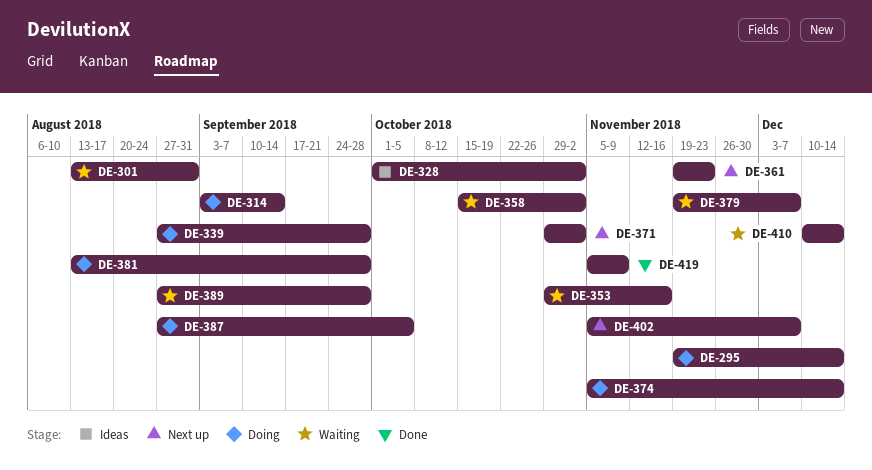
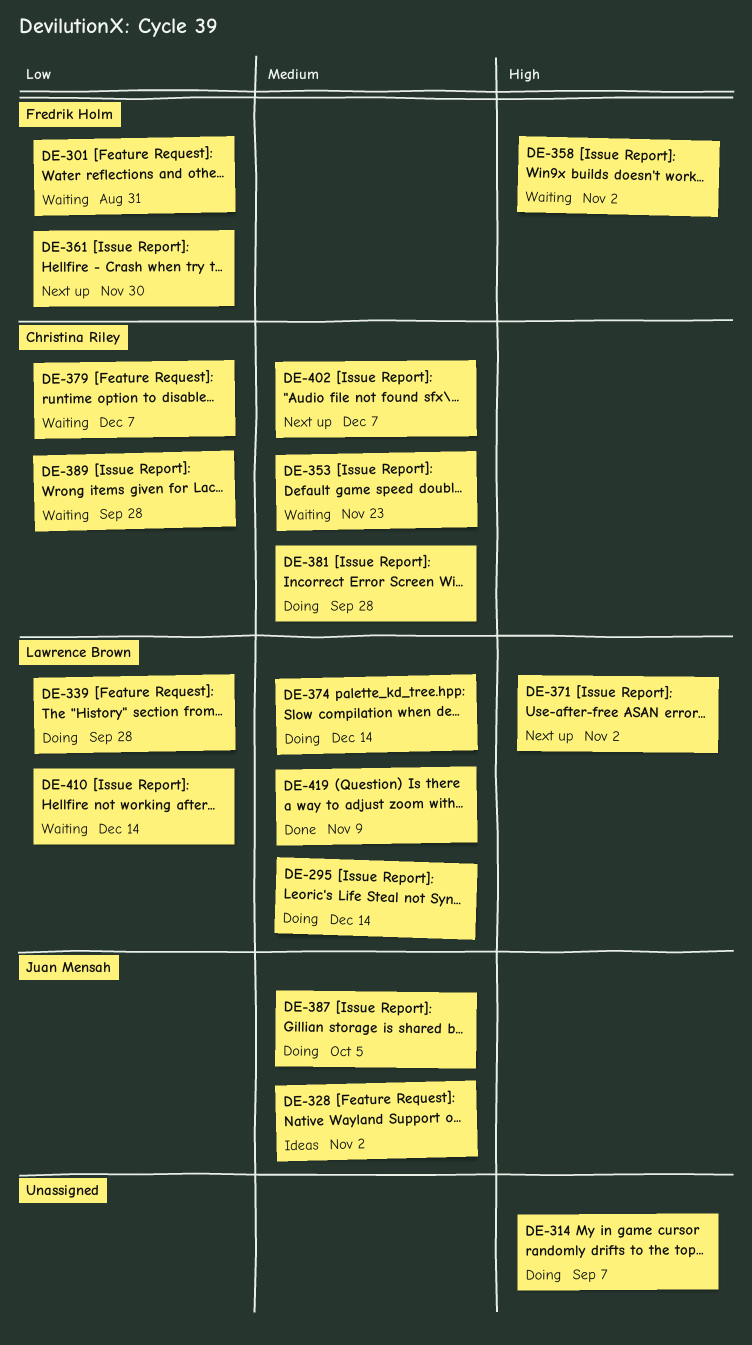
DE-314, due: Sep 14 -> Sep 7
DE-353, due: Nov 16 -> Nov 23
DE-361, due: Nov 23 -> Nov 30

